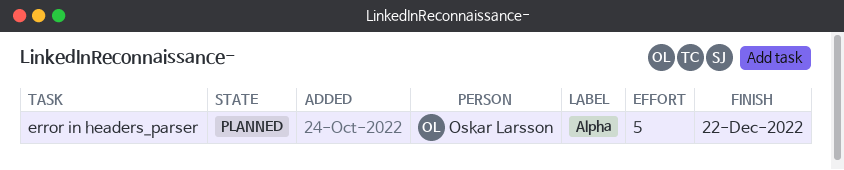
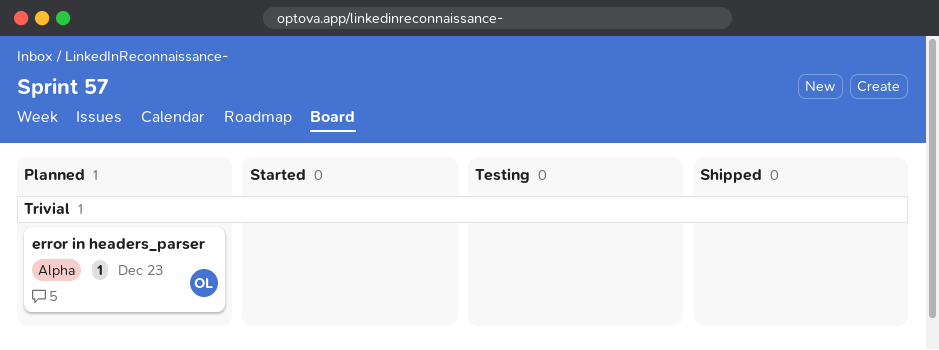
error in headers_parser, estimate: 5 -> 1
error in headers_parser, due: Dec 22 -> Dec 23

